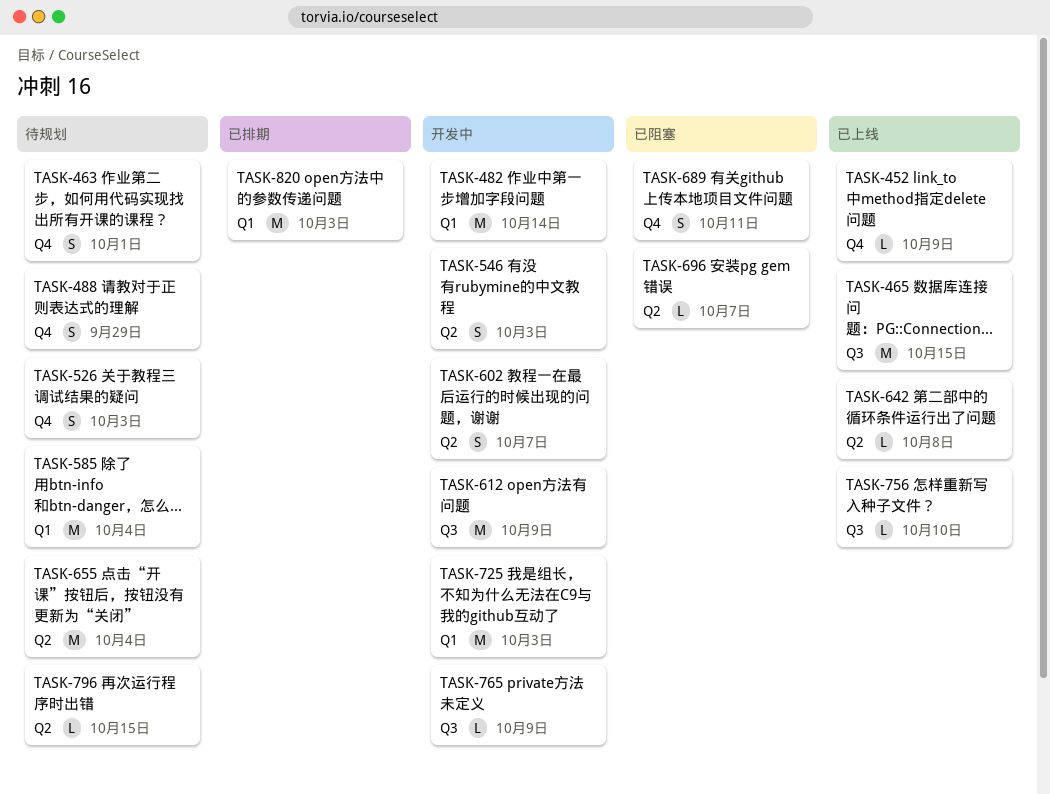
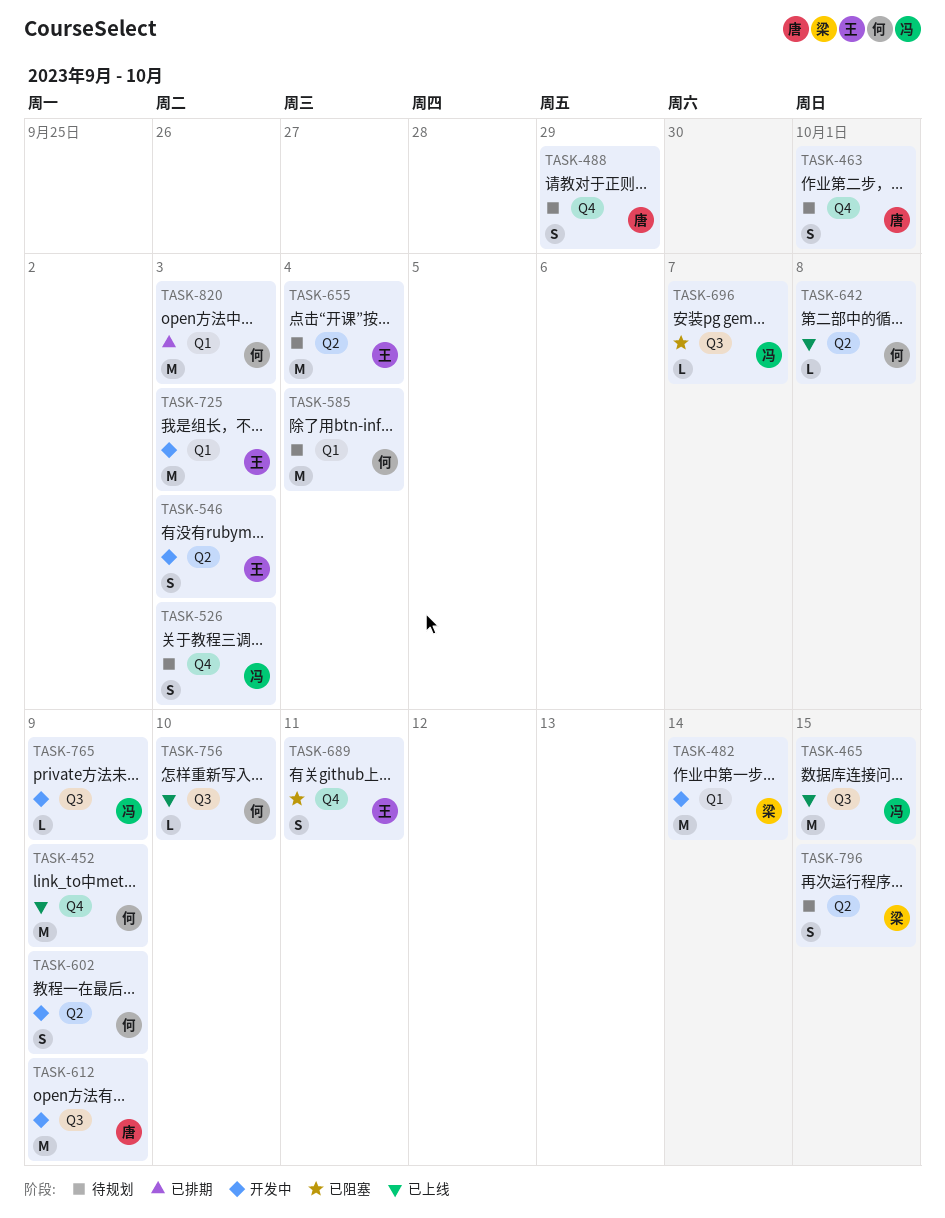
TASK-452, estimate: L -> M
TASK-602, due: Oct 7 -> Oct 9
TASK-696, label: Q2 -> Q3
TASK-796, estimate: L -> S

